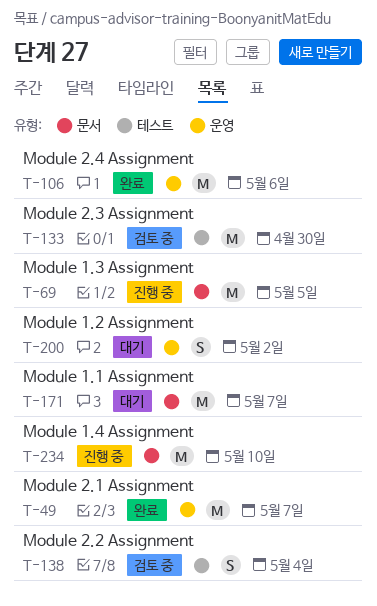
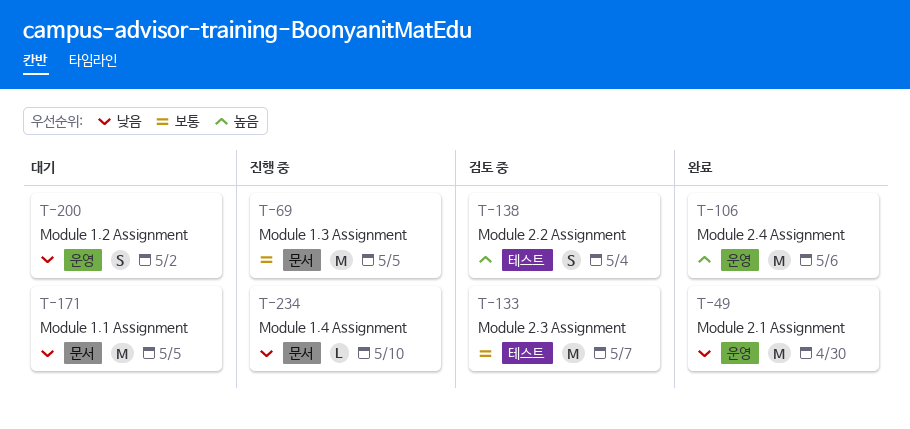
T-49, due: May 7 -> Apr 30
T-133, due: Apr 30 -> May 7
T-171, due: May 7 -> May 5
T-234, estimate: M -> L

